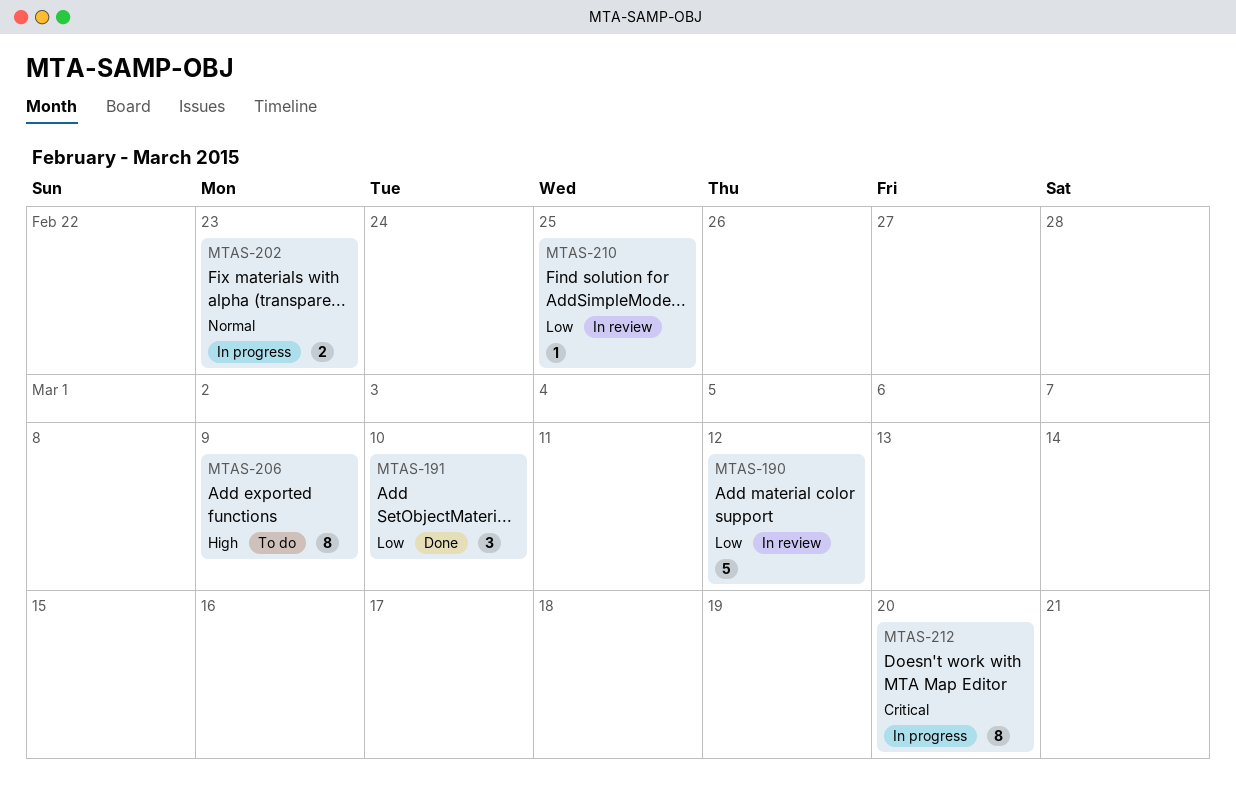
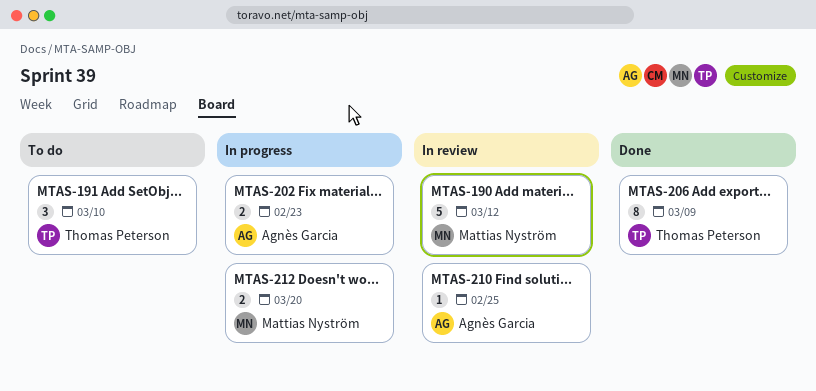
MTAS-191, status: Done -> To do
MTAS-206, status: To do -> Done
MTAS-212, estimate: 8 -> 2

